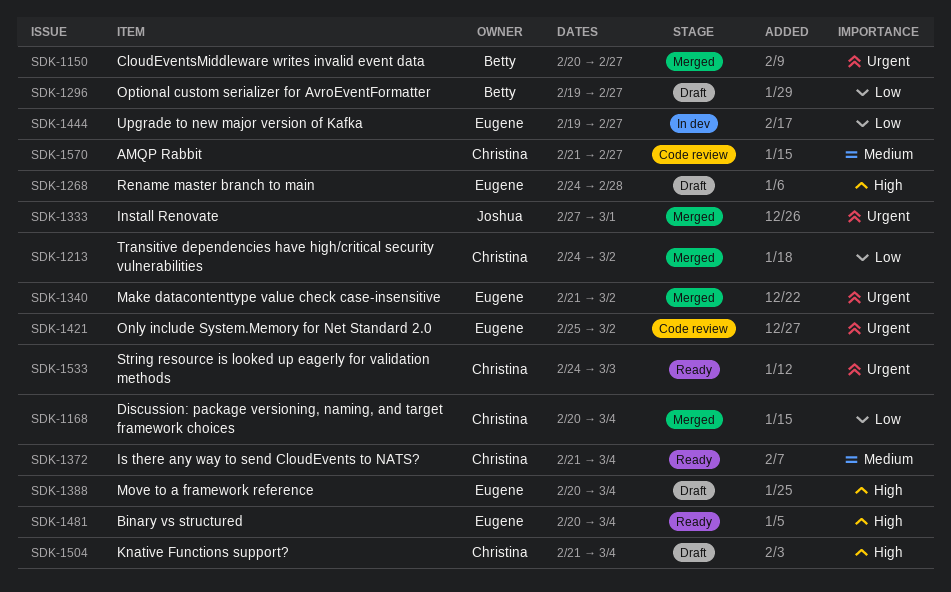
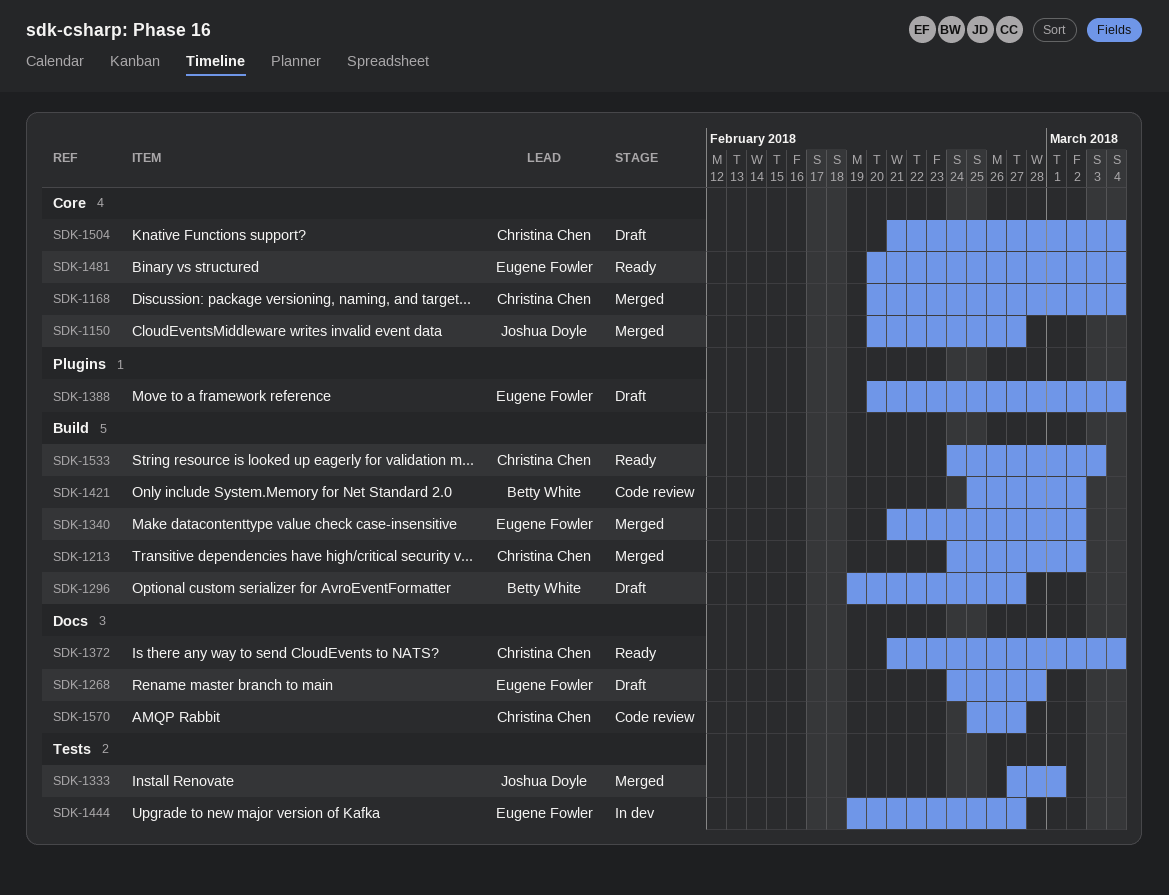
SDK-1150, owner: Betty White -> Joshua Doyle
SDK-1421, owner: Eugene Fowler -> Betty White
SDK-1570, start: Feb 21 -> Feb 25

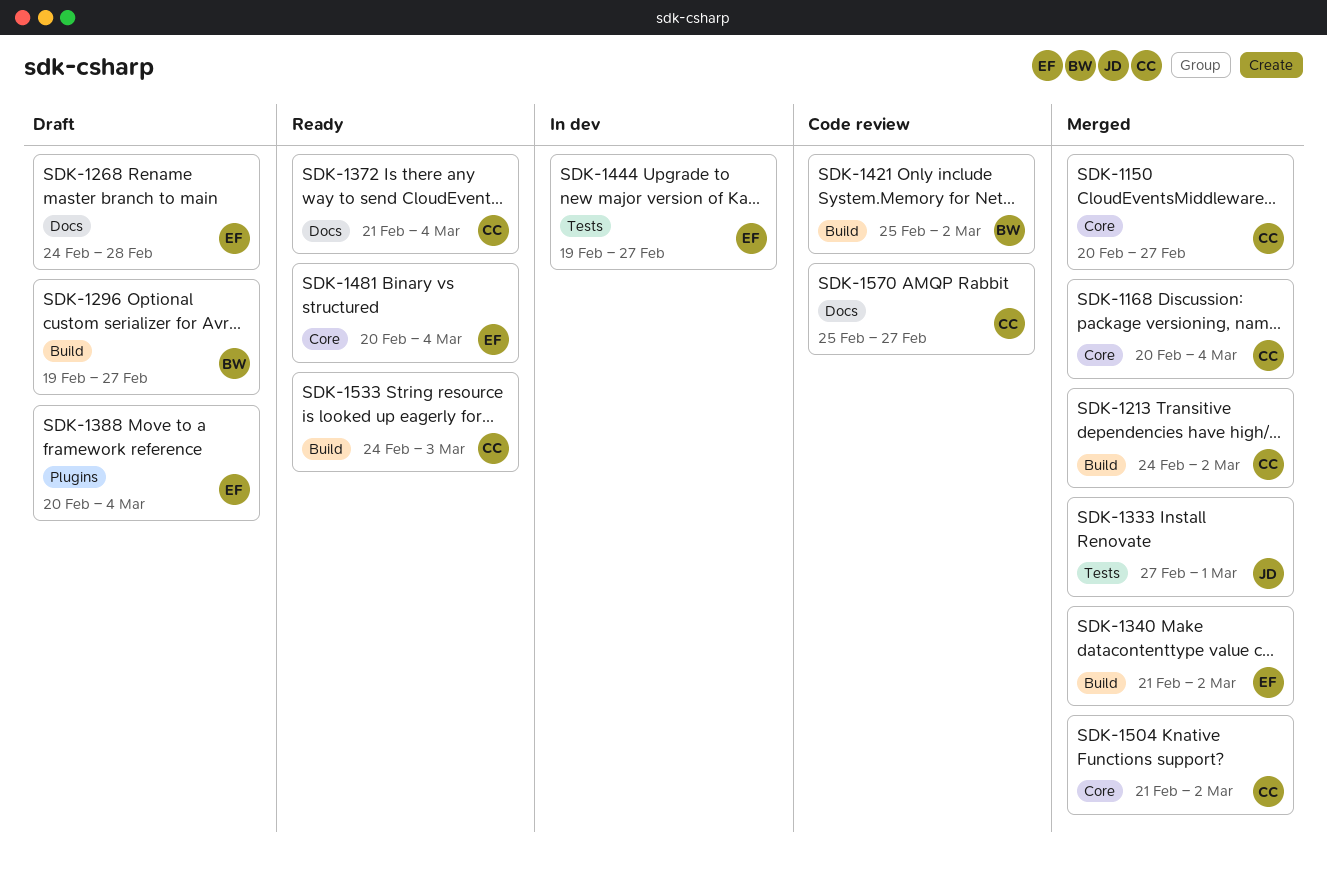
SDK-1150, owner: Joshua Doyle -> Christina Chen
SDK-1504, status: Draft -> Merged
SDK-1504, due: Mar 4 -> Mar 2

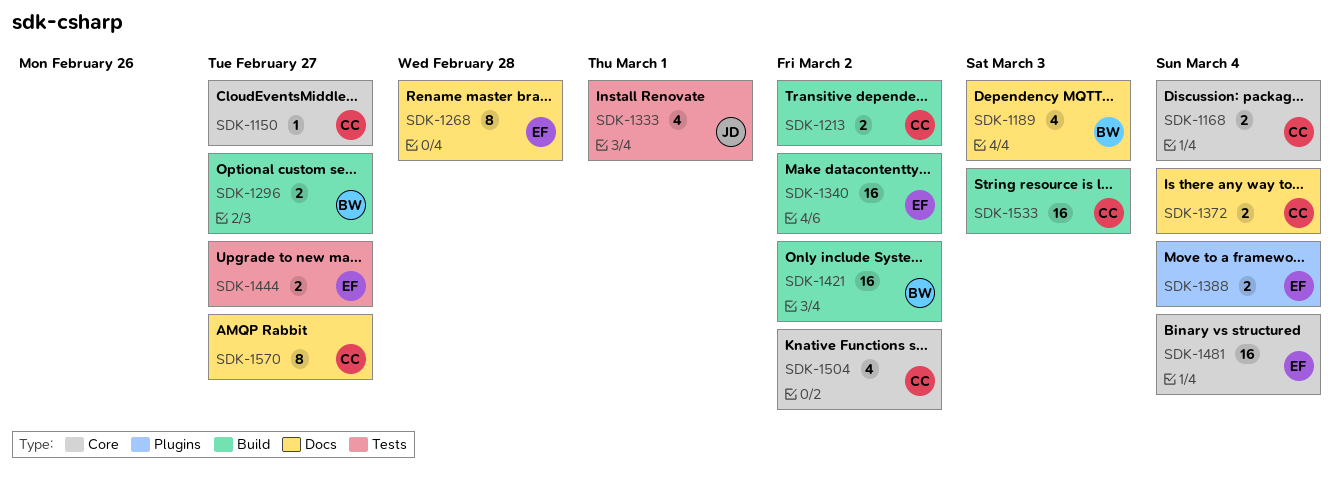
SDK-1189: none -> present

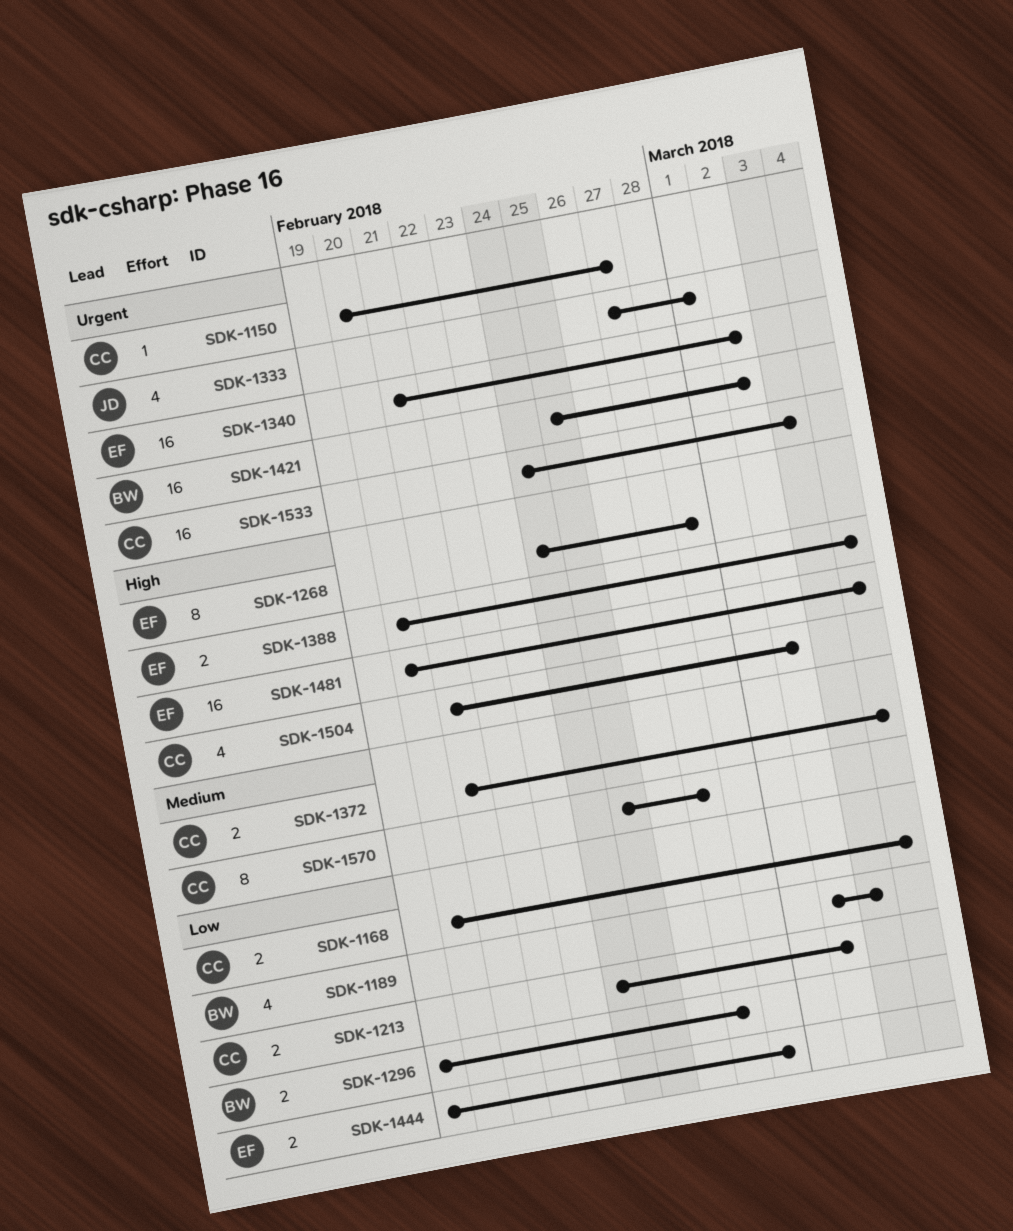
SDK-1444, due: Feb 27 -> Feb 28

